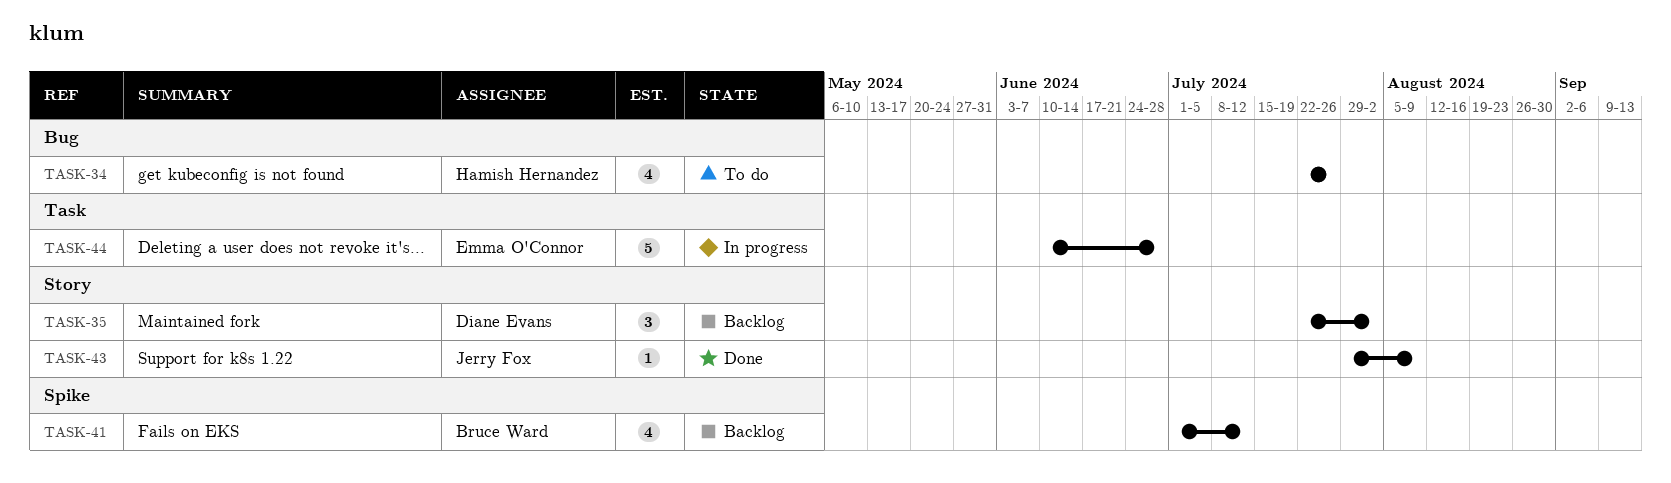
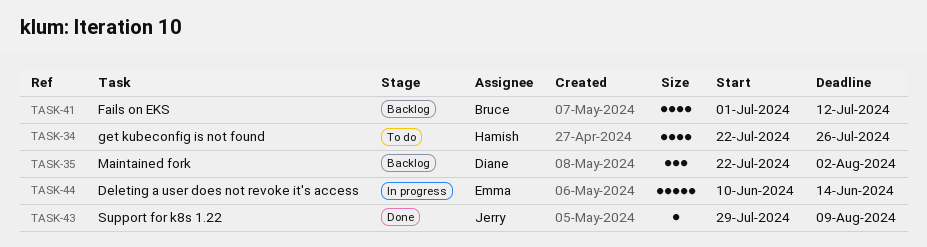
TASK-44, due: Jun 28 -> Jun 14

